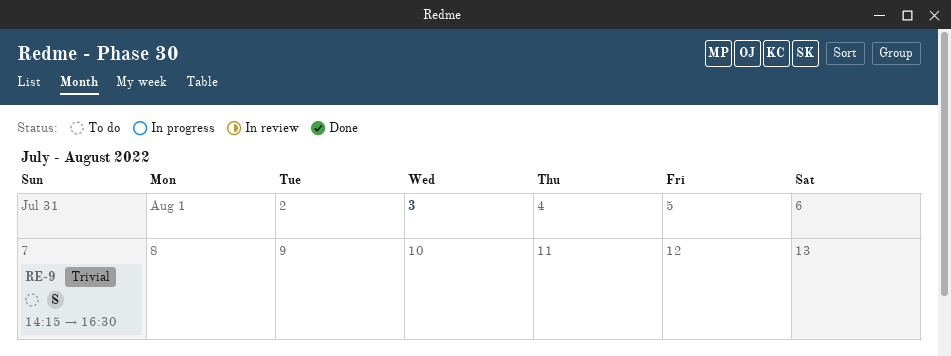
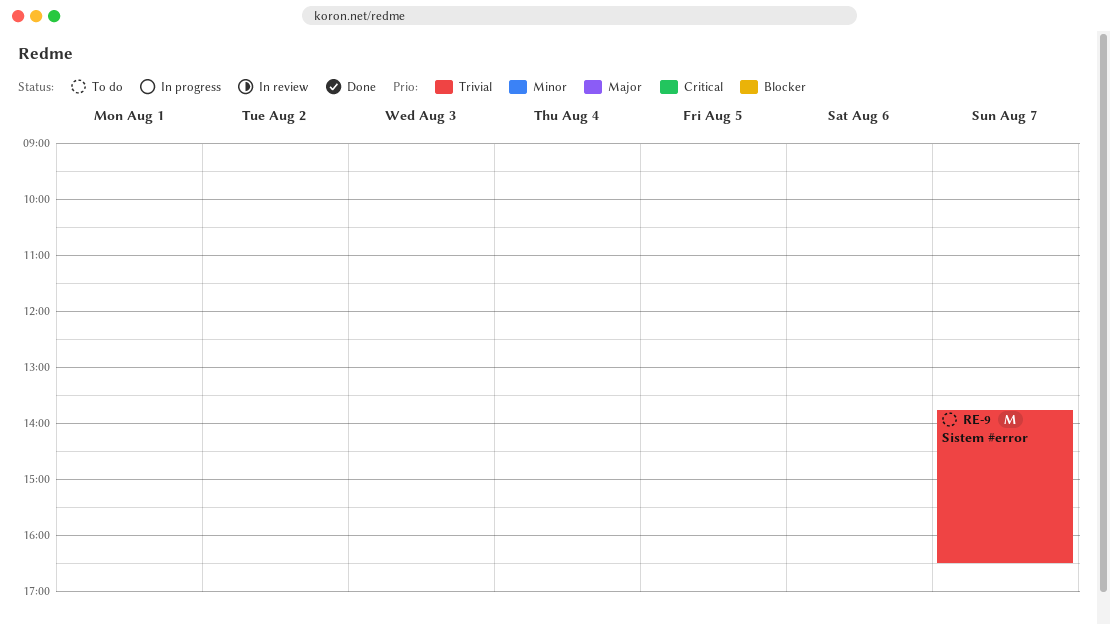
RE-9, estimate: S -> M
RE-9, begins: 14:15 -> 13:45

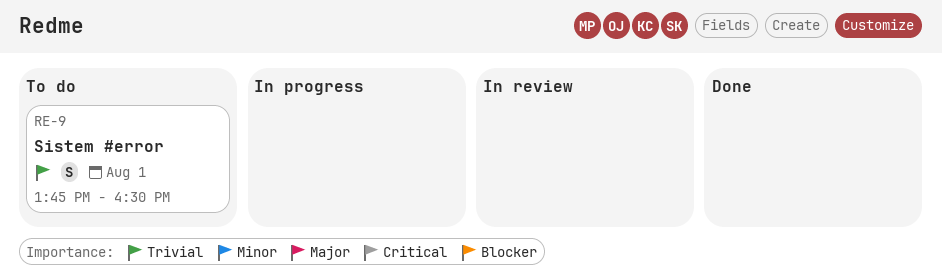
RE-9, estimate: M -> S
RE-9, day: Aug 7 -> Aug 1

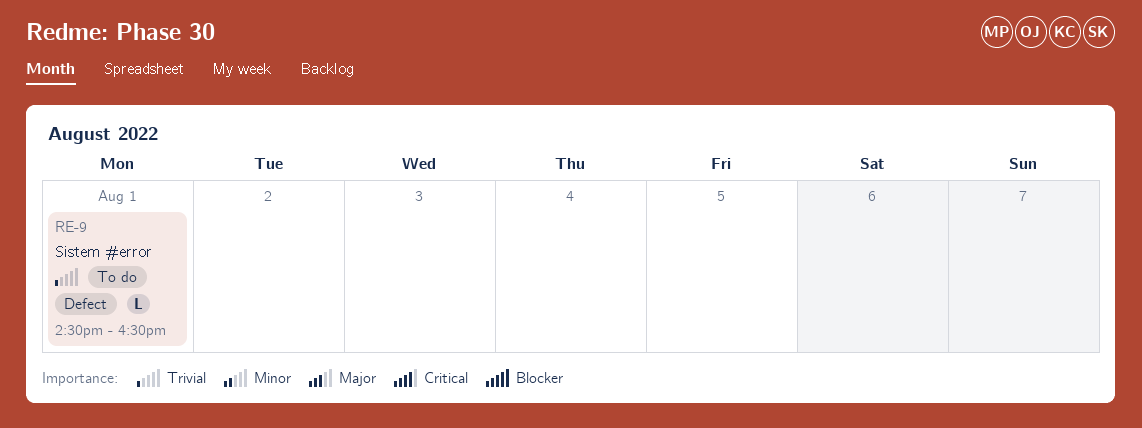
RE-9, estimate: S -> L
RE-9, begins: 13:45 -> 14:30

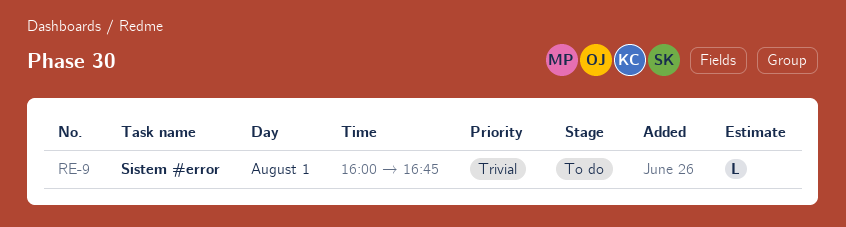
RE-9, begins: 14:30 -> 16:00
RE-9, ends: 16:30 -> 16:45

